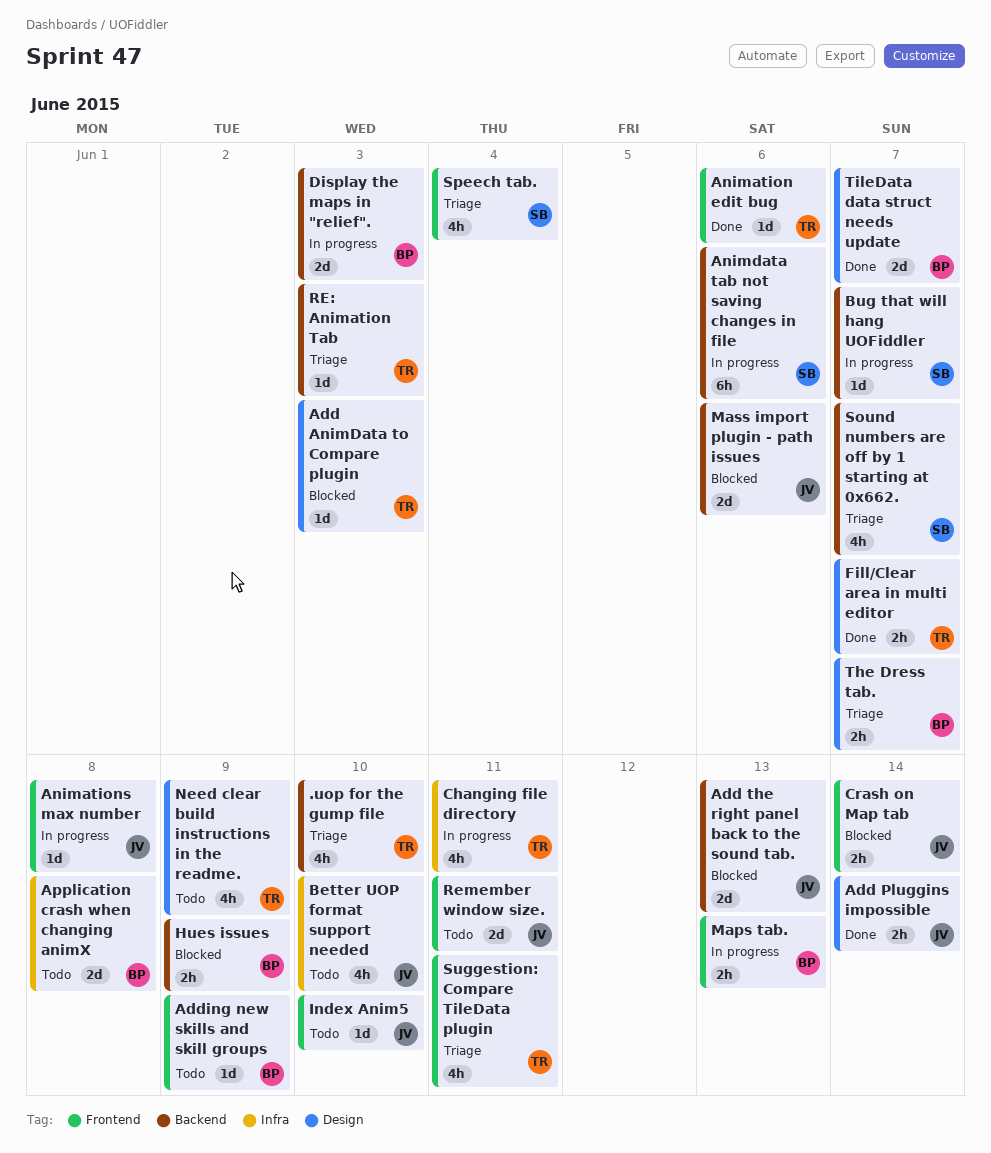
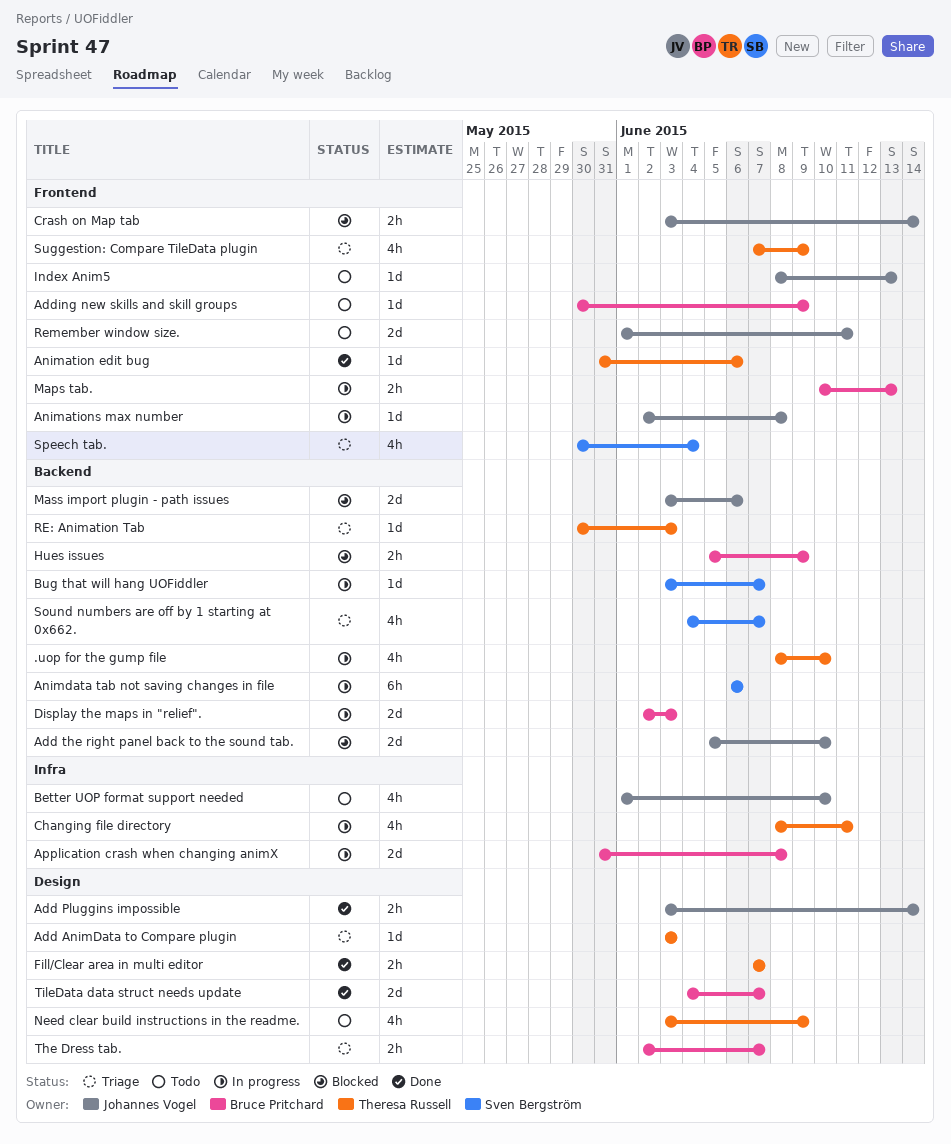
.uop for the gump file, status: Triage -> In progress
Add AnimData to Compare plugin, status: Blocked -> Triage
Add the right panel back to the sound tab., due: Jun 13 -> Jun 10
Application crash when changing animX, status: Todo -> In progress
Index Anim5, due: Jun 10 -> Jun 13
Suggestion: Compare TileData plugin, due: Jun 11 -> Jun 9

